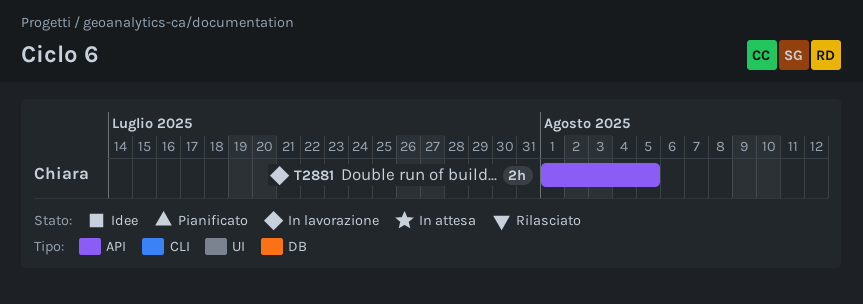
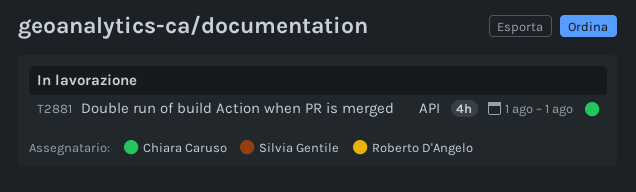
T2881, estimate: 2h -> 4h
T2881, due: Aug 5 -> Aug 1

